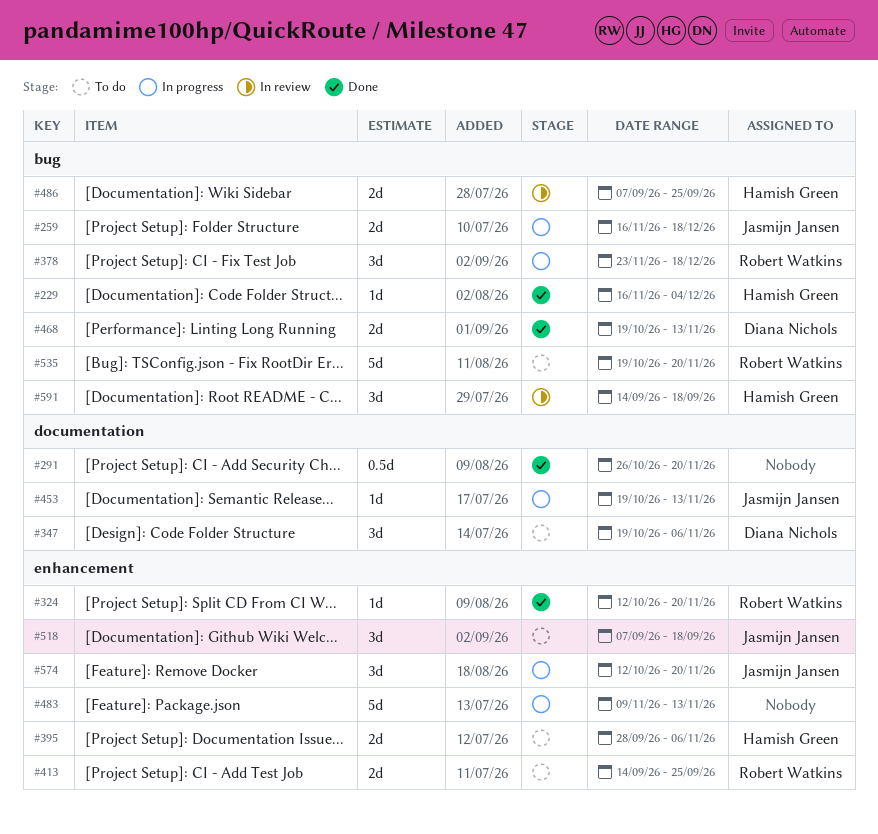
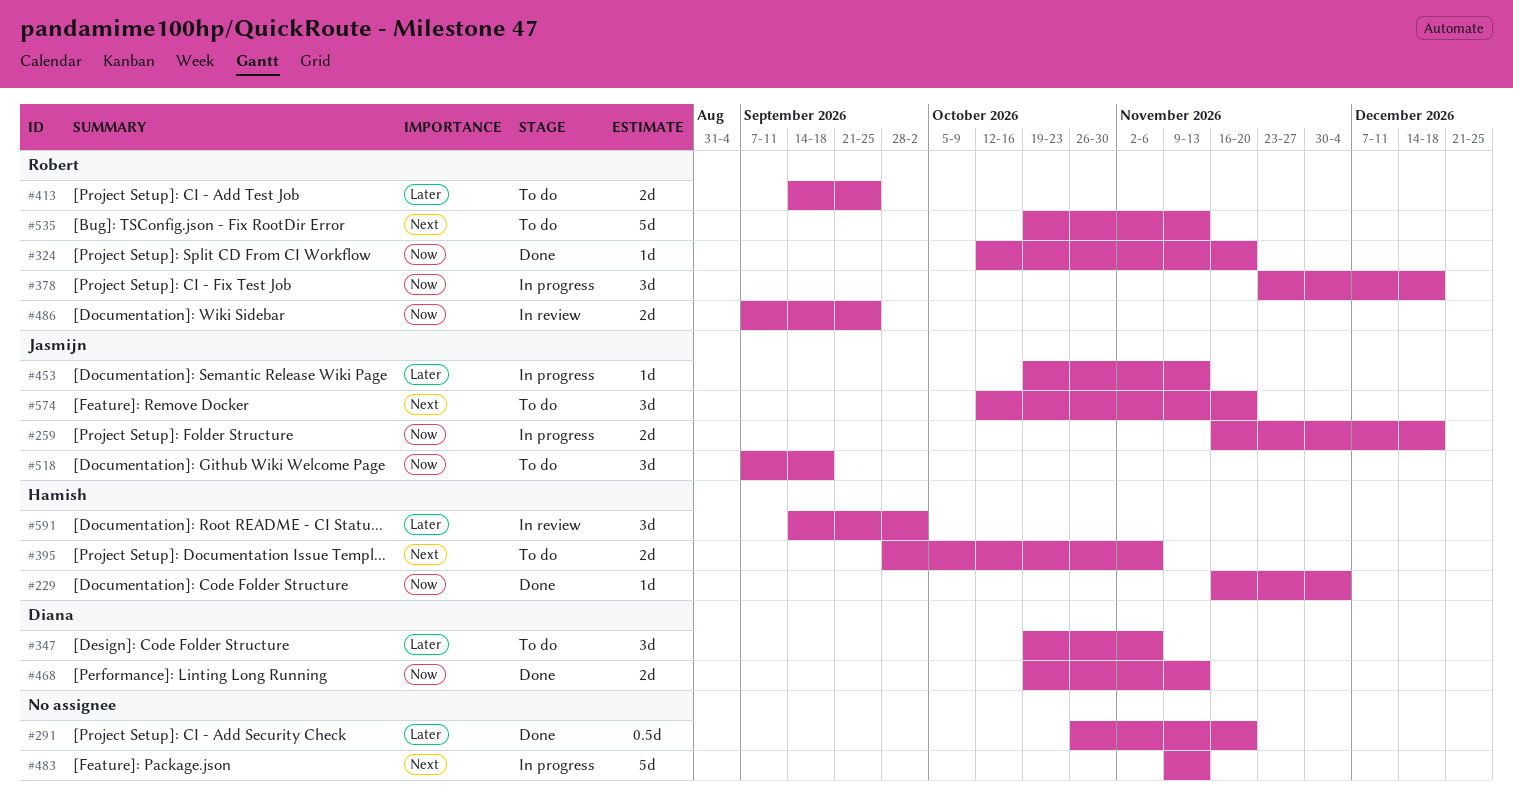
#486, owner: Hamish Green -> Robert Watkins
#535, due: Nov 20 -> Nov 13
#574, status: In progress -> To do
#591, due: Sep 18 -> Oct 2

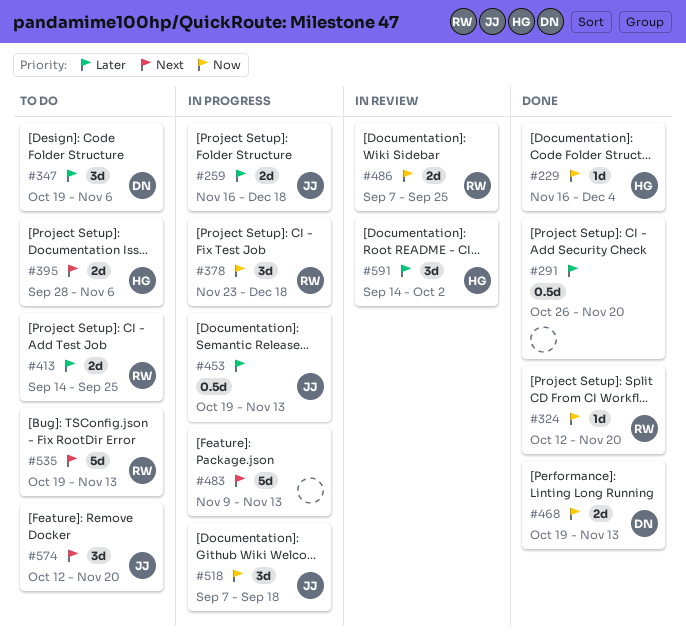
#259, priority: Now -> Later
#453, estimate: 1d -> 0.5d
#518, status: To do -> In progress

